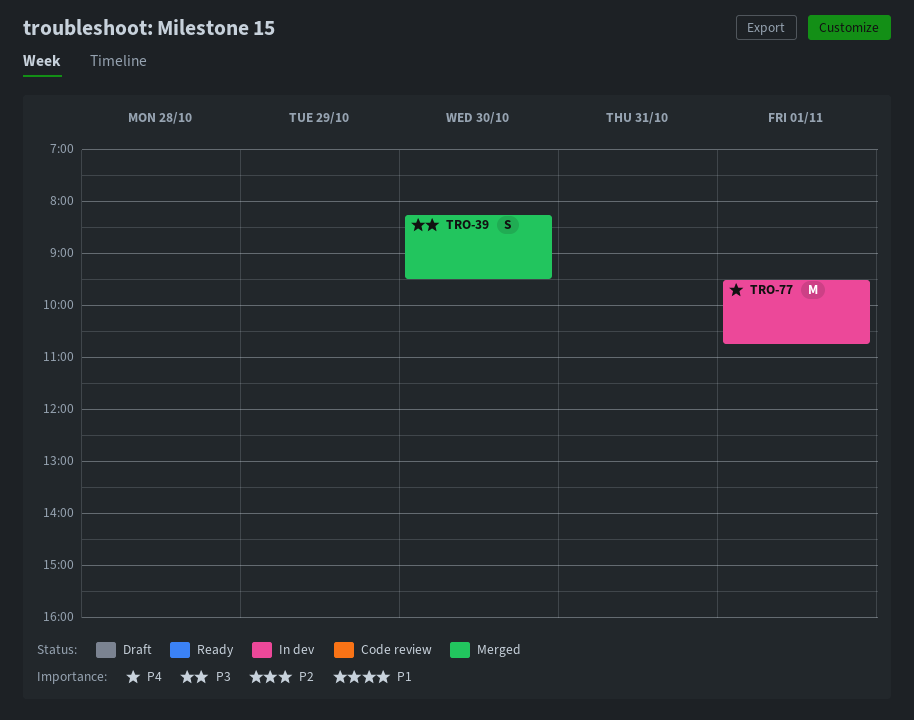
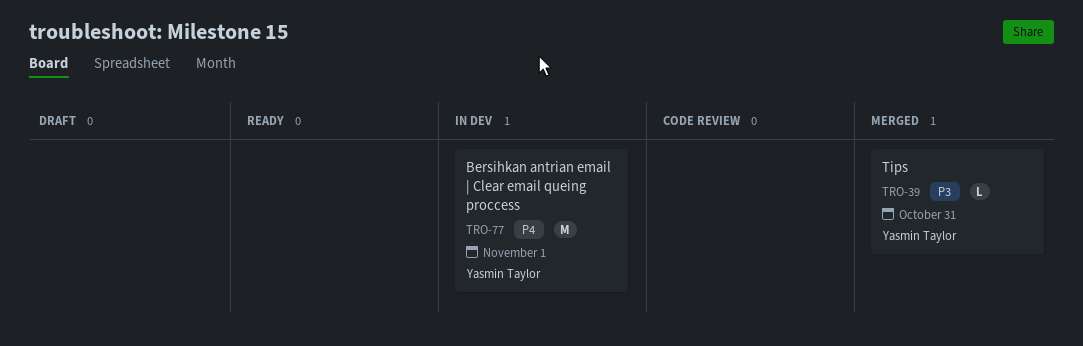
TRO-39, estimate: S -> L
TRO-39, day: Oct 30 -> Oct 31

